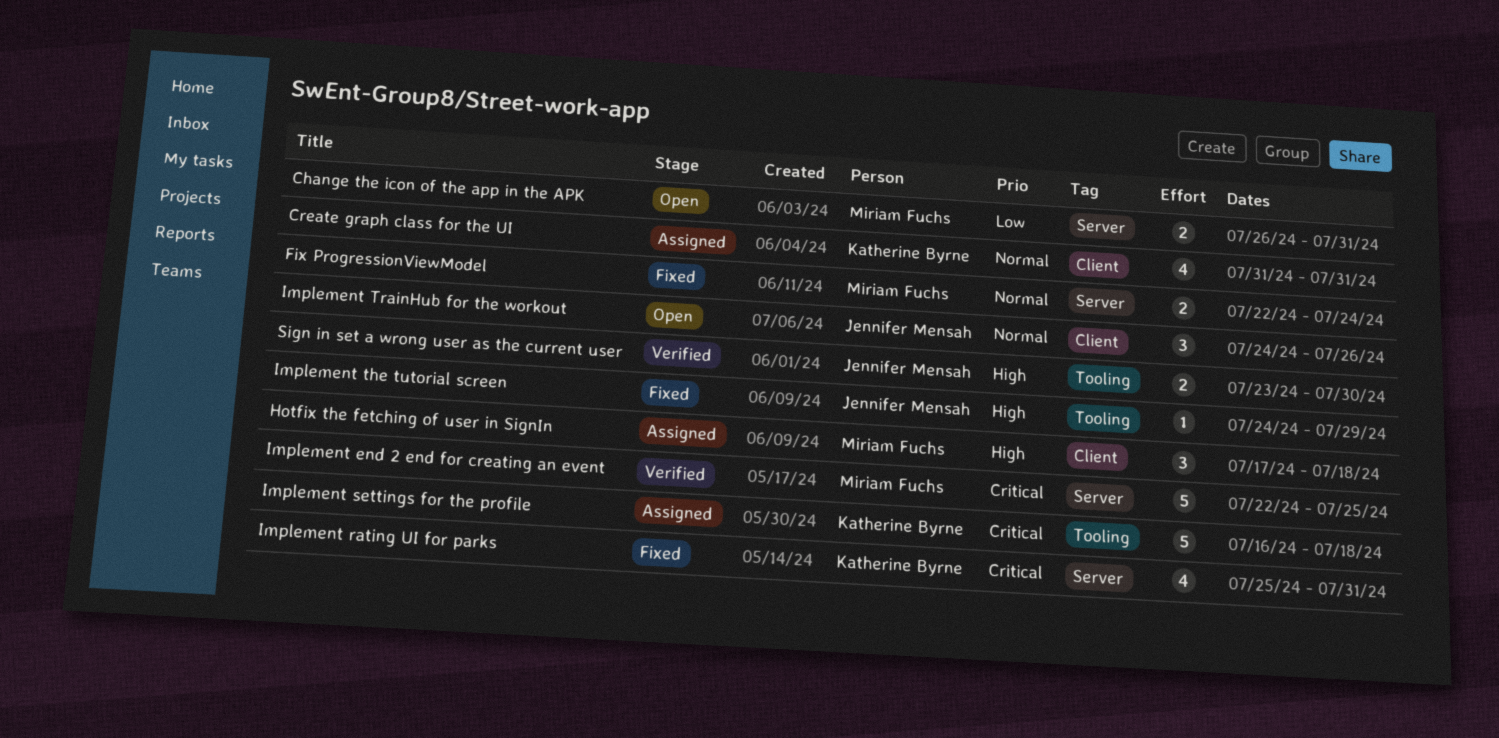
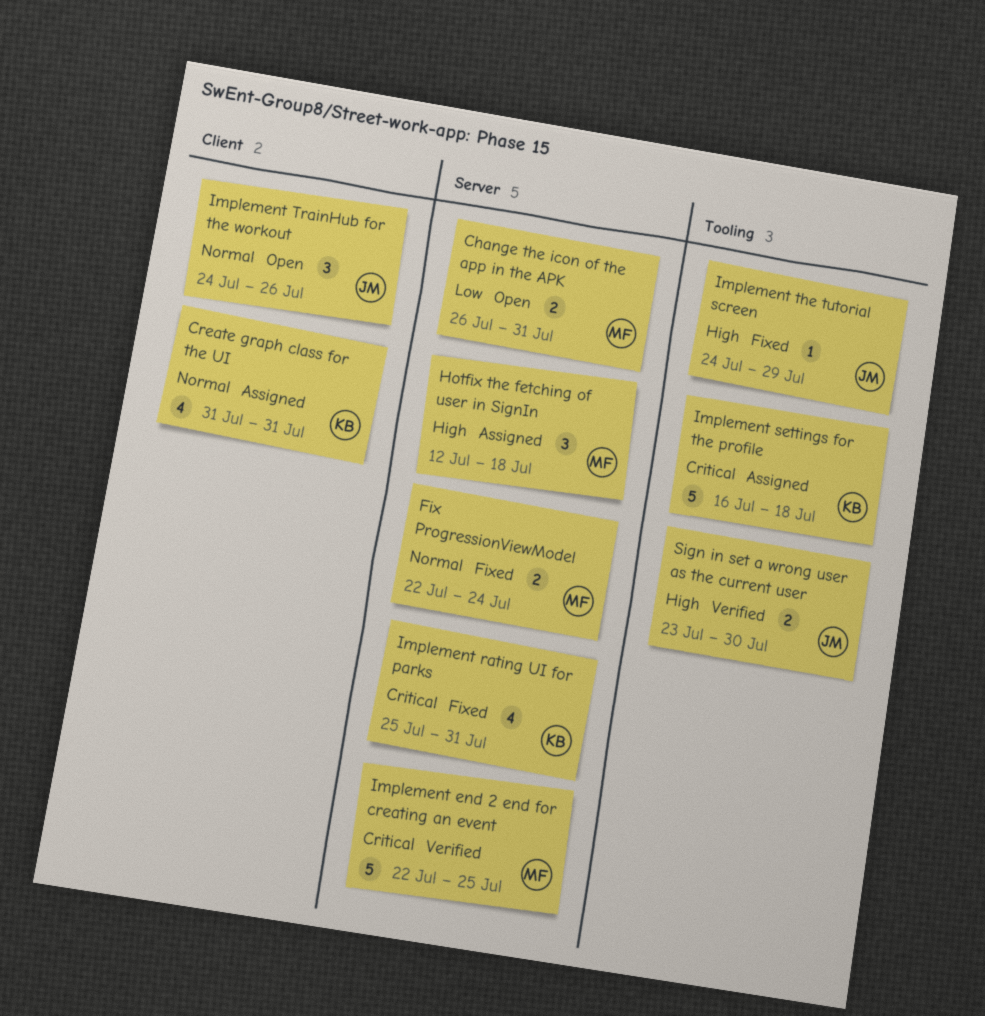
Hotfix the fetching of user in SignIn, label: Client -> Server
Hotfix the fetching of user in SignIn, start: Jul 17 -> Jul 12

